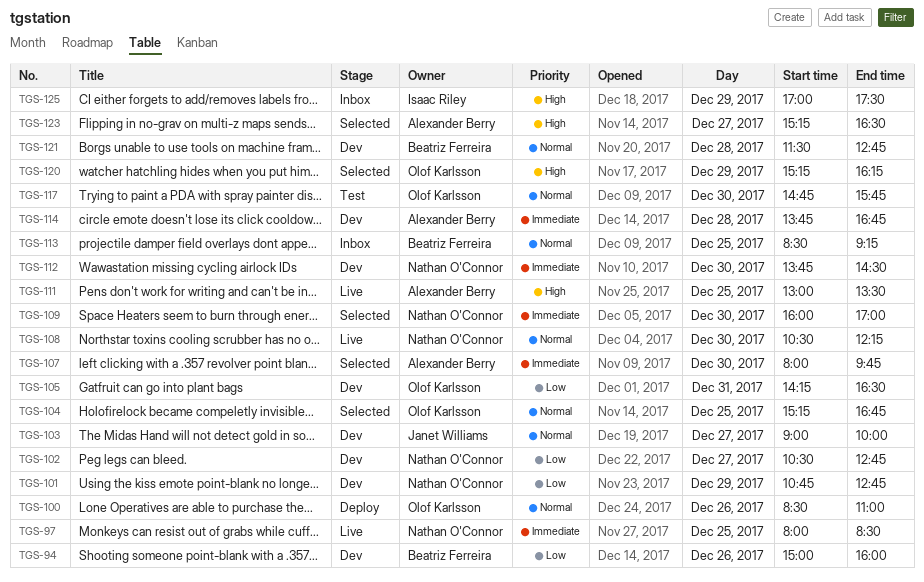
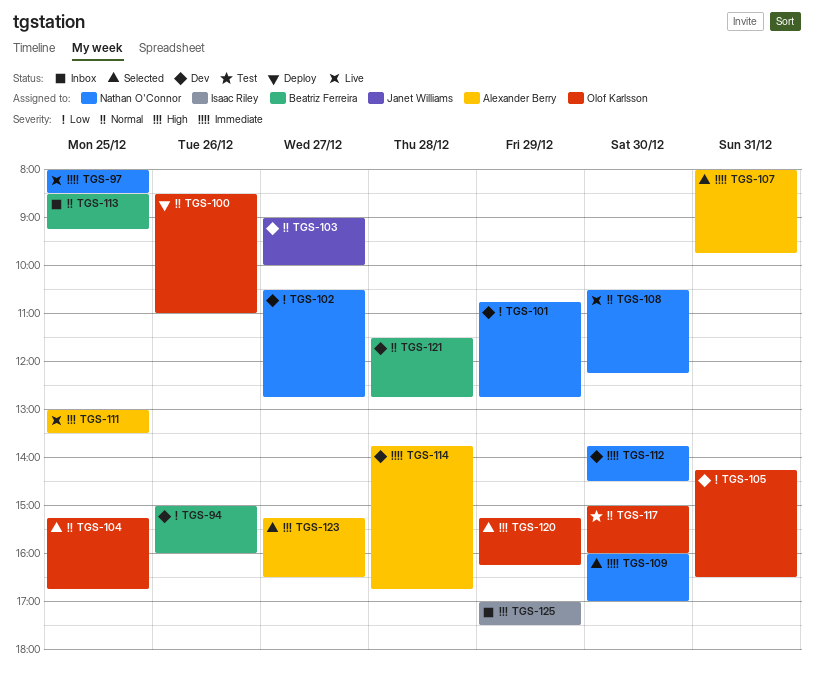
TGS-107, day: Dec 30 -> Dec 31
TGS-117, begins: 14:45 -> 15:00
TGS-117, ends: 15:45 -> 16:00

